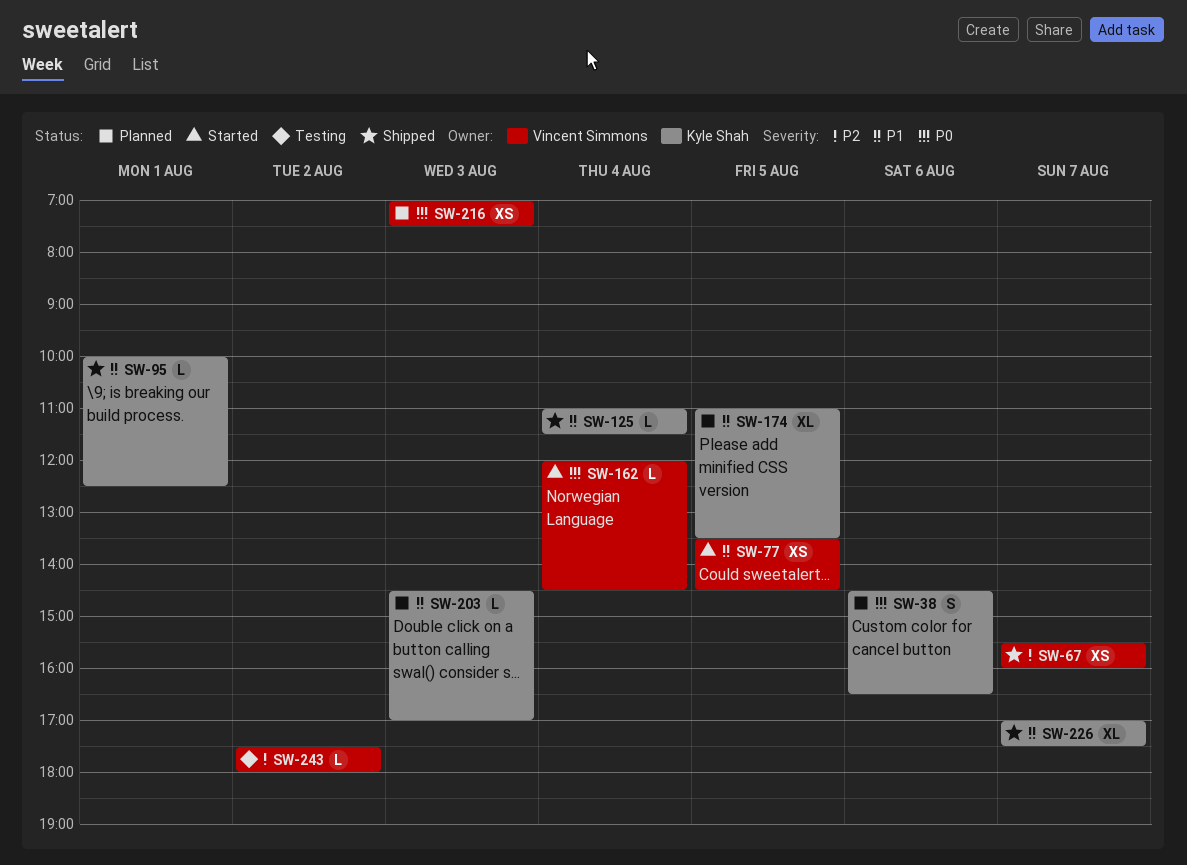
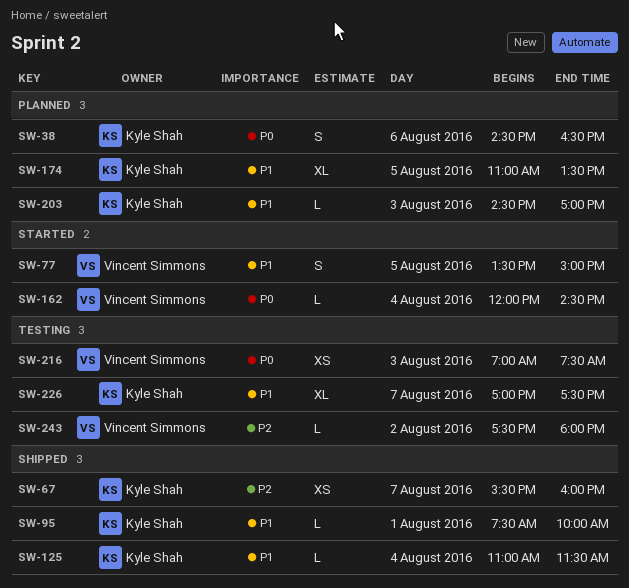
SW-67, owner: Vincent Simmons -> Kyle Shah
SW-77, estimate: XS -> S
SW-77, ends: 14:30 -> 15:00
SW-95, begins: 10:00 -> 07:30
SW-95, ends: 12:30 -> 10:00
SW-216, status: Planned -> Testing
SW-226, status: Shipped -> Testing

